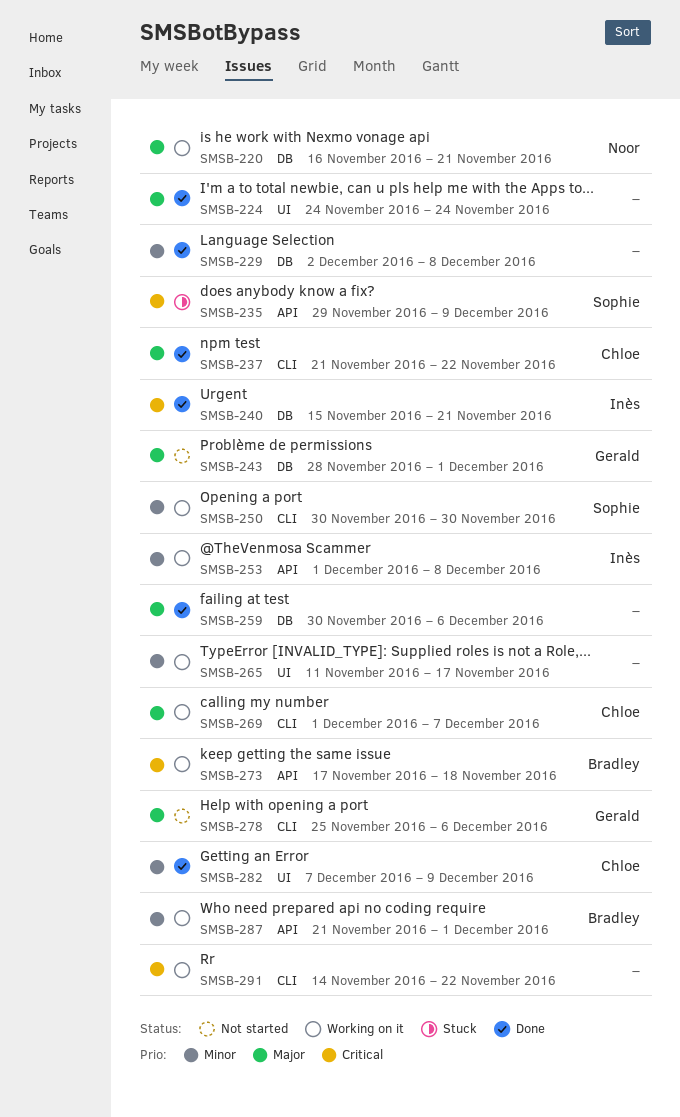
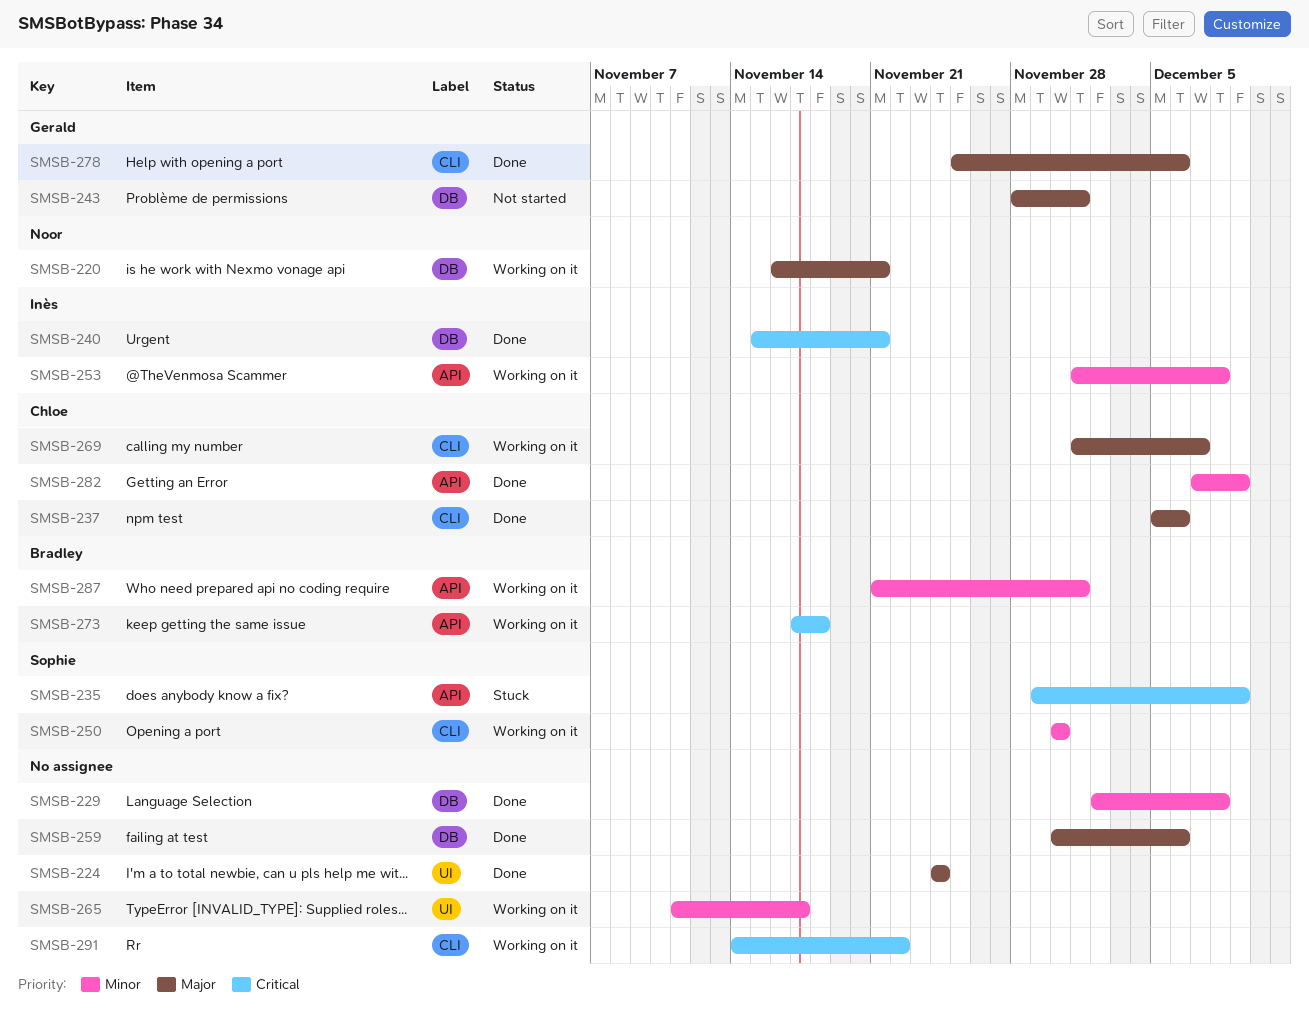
SMSB-237, start: Nov 21 -> Dec 5
SMSB-237, due: Nov 22 -> Dec 6
SMSB-278, status: Not started -> Done
SMSB-282, label: UI -> API

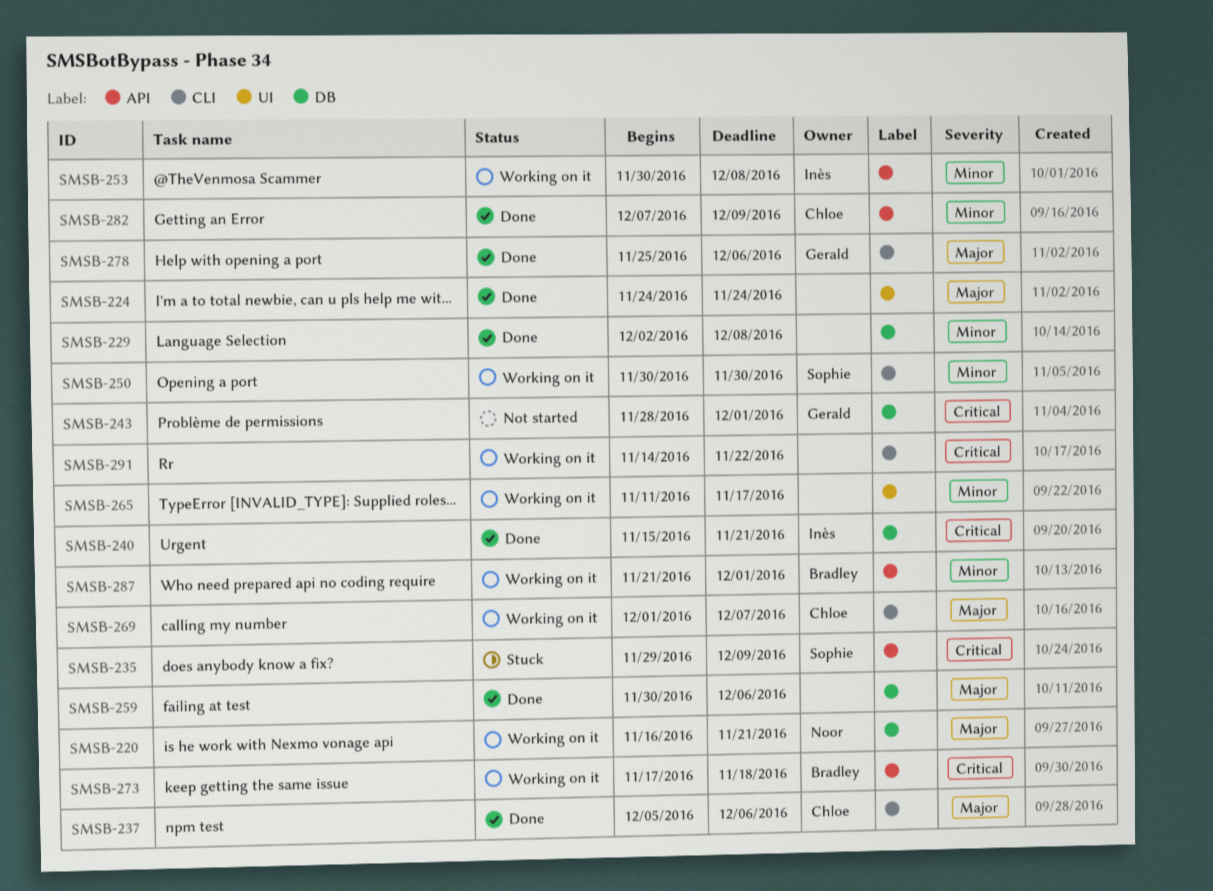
SMSB-243, priority: Major -> Critical
SMSB-253, start: Dec 1 -> Nov 30

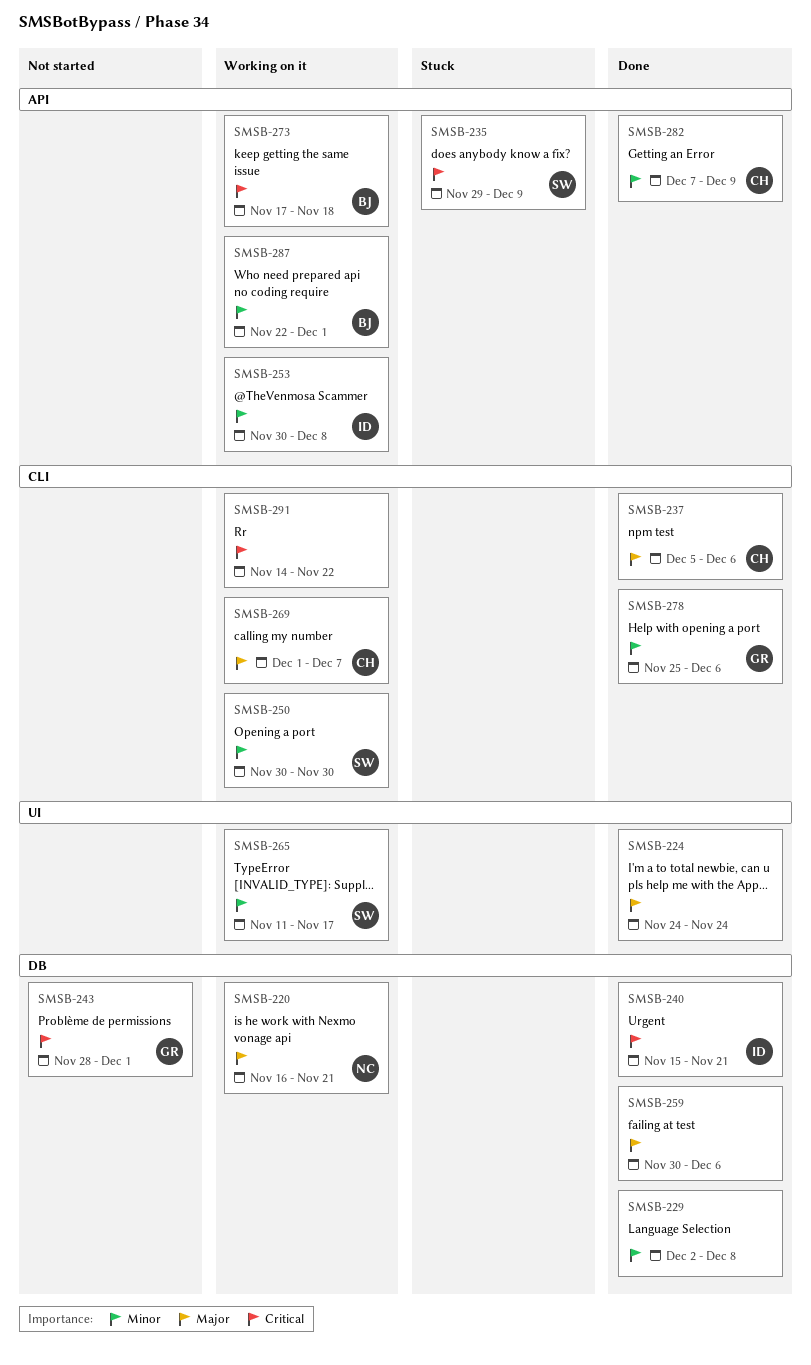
SMSB-265, owner: none -> Sophie
SMSB-278, priority: Major -> Minor
SMSB-287, start: Nov 21 -> Nov 22

